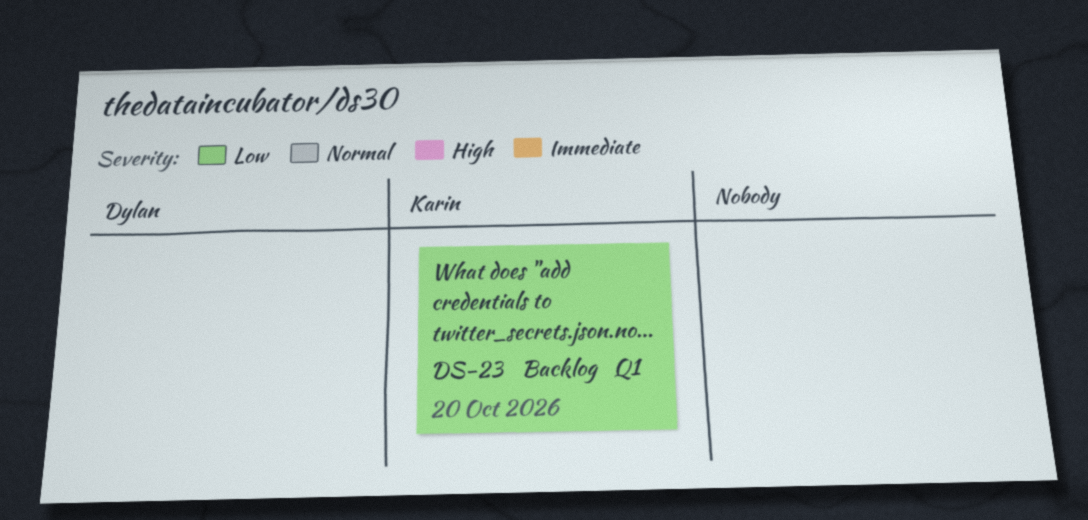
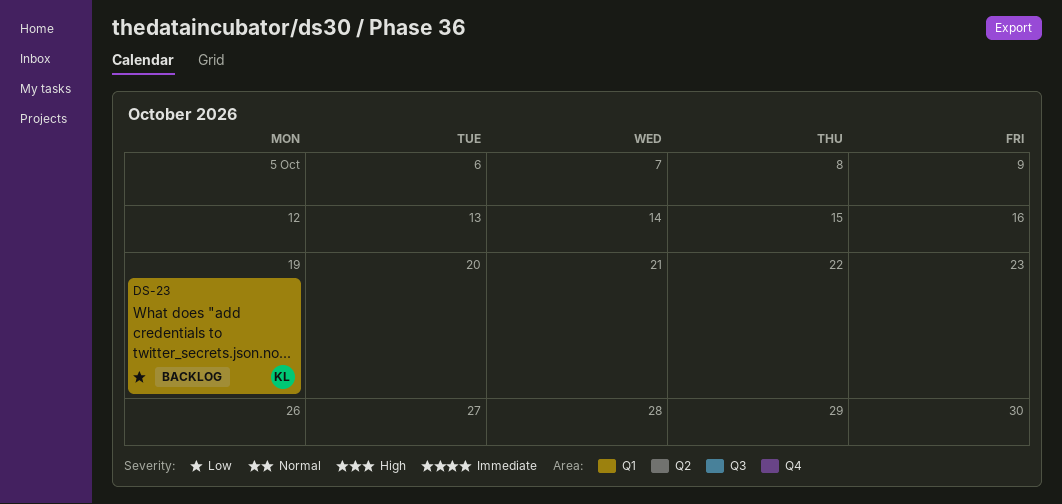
DS-23, due: Oct 20 -> Oct 19

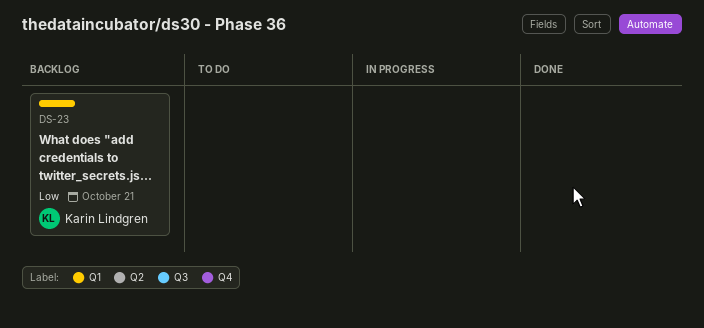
DS-23, due: Oct 19 -> Oct 21

